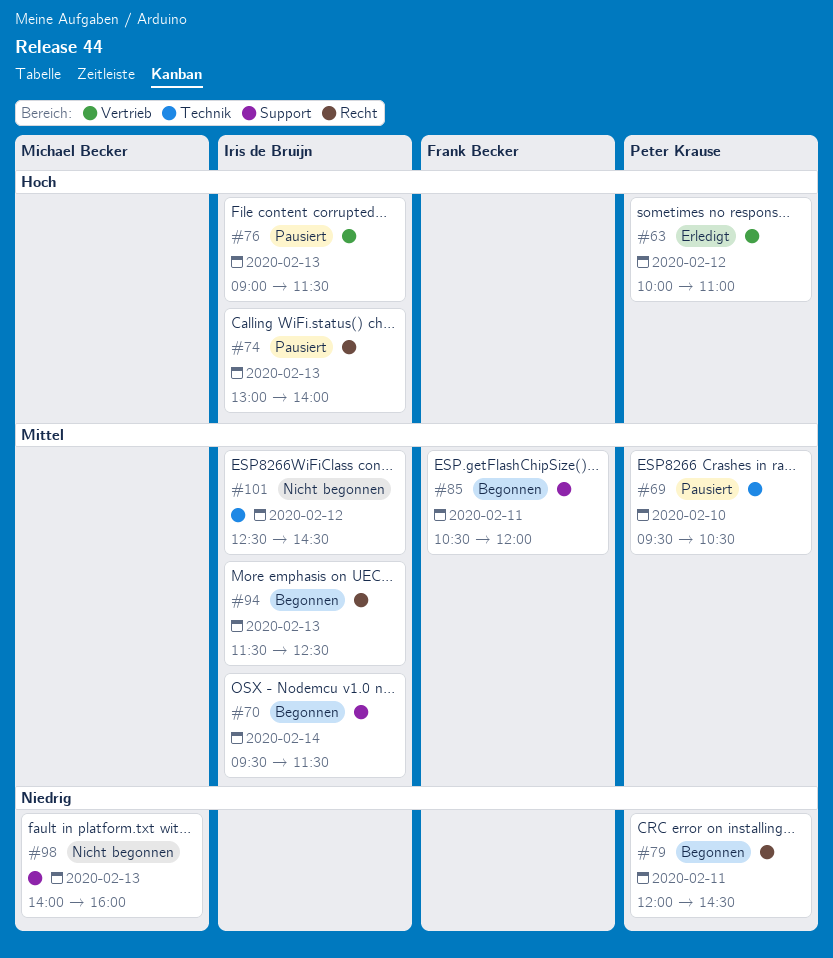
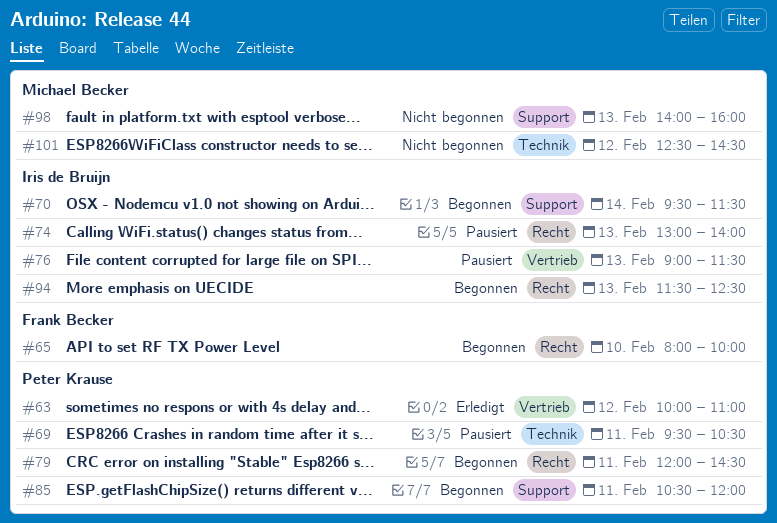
#65: none -> present
#69, day: Feb 10 -> Feb 11
#85, owner: Frank Becker -> Peter Krause
#101, owner: Iris de Bruijn -> Michael Becker

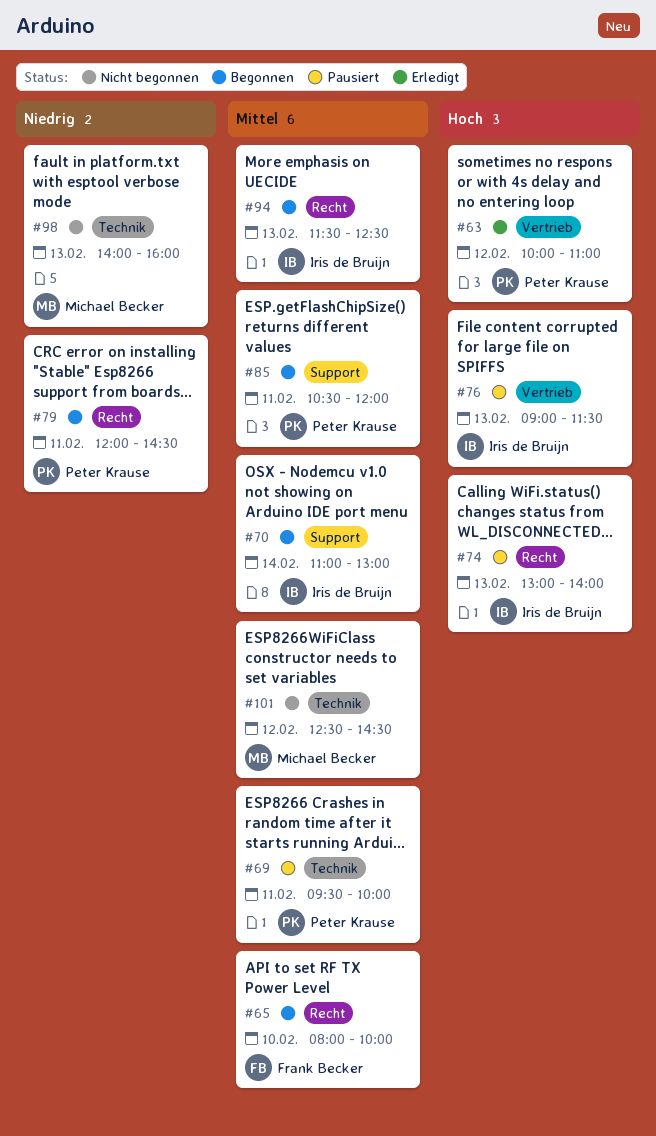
#69, ends: 10:30 -> 10:00
#70, begins: 09:30 -> 11:00
#70, ends: 11:30 -> 13:00
#98, label: Support -> Technik

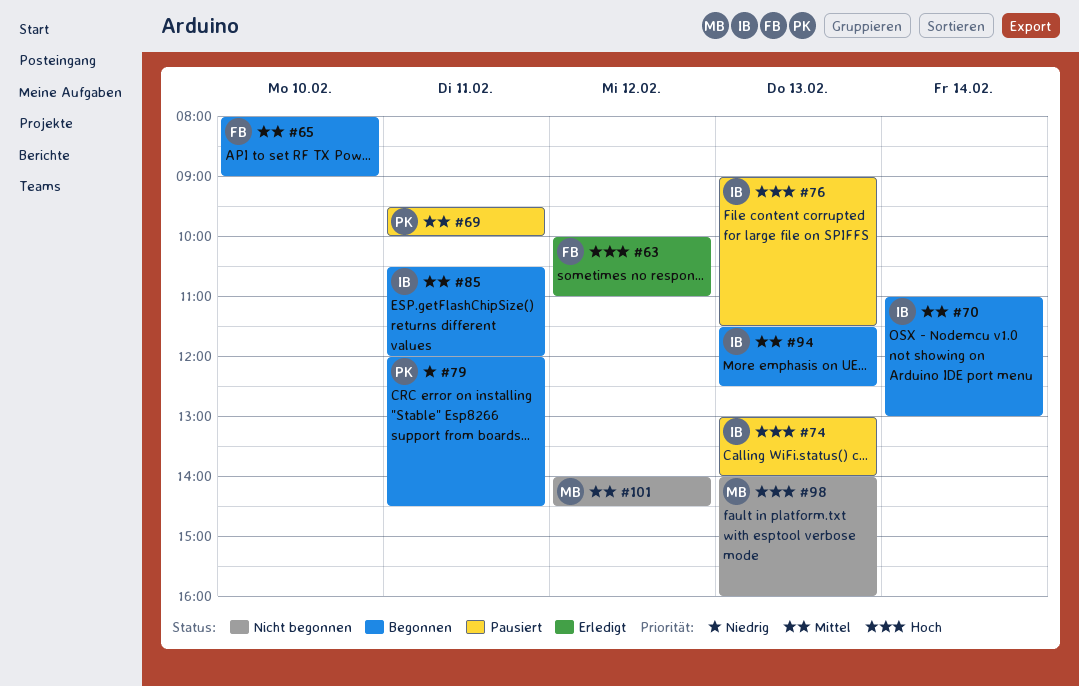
#63, owner: Peter Krause -> Frank Becker
#65, ends: 10:00 -> 09:00
#85, owner: Peter Krause -> Iris de Bruijn
#98, priority: Niedrig -> Hoch
#101, begins: 12:30 -> 14:00

